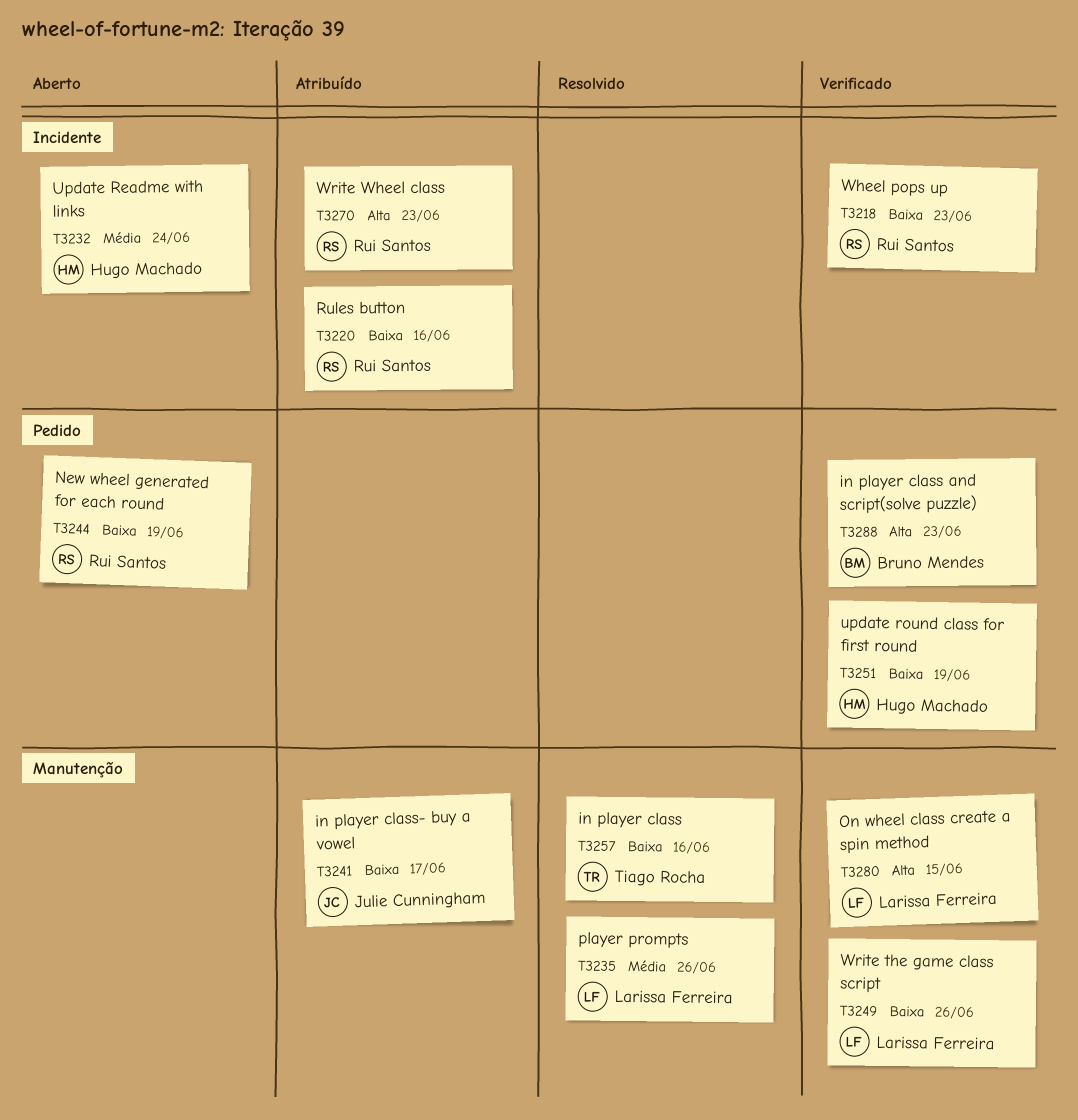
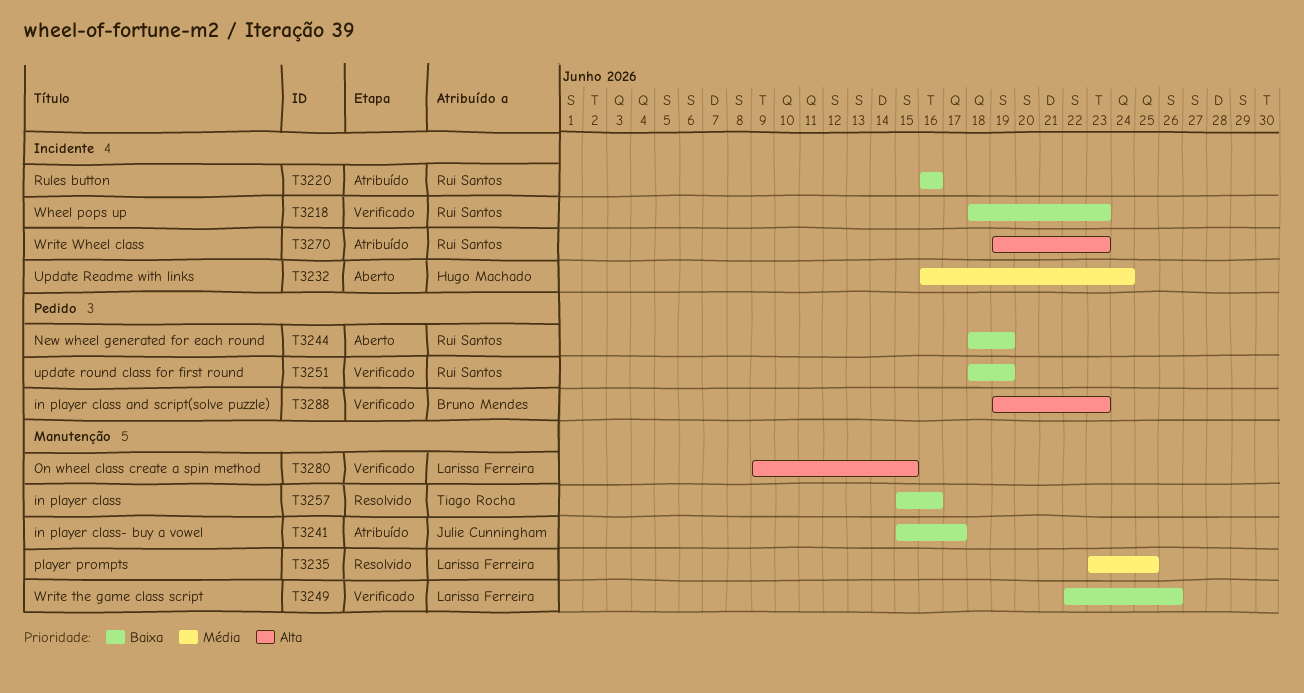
T3235, due: Jun 26 -> Jun 25
T3251, owner: Hugo Machado -> Rui Santos

